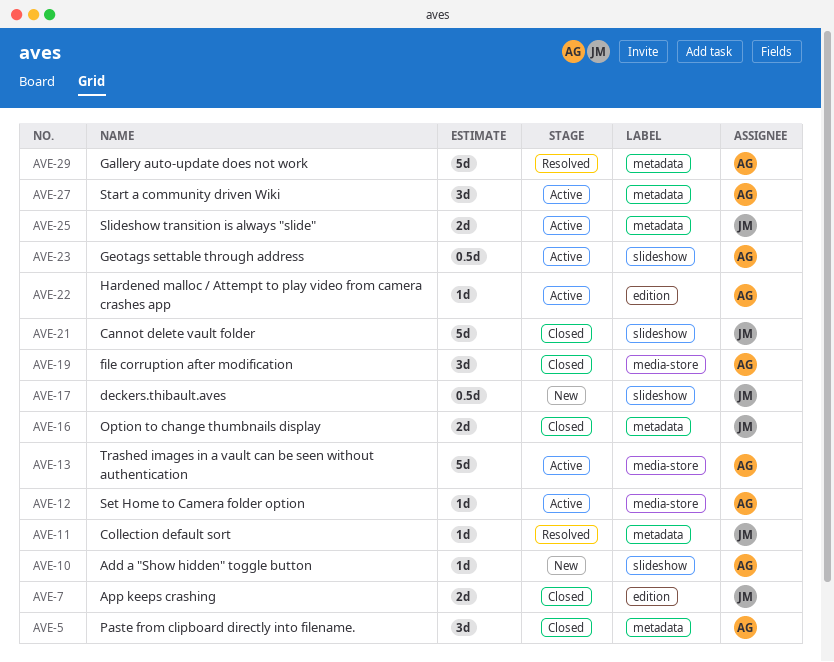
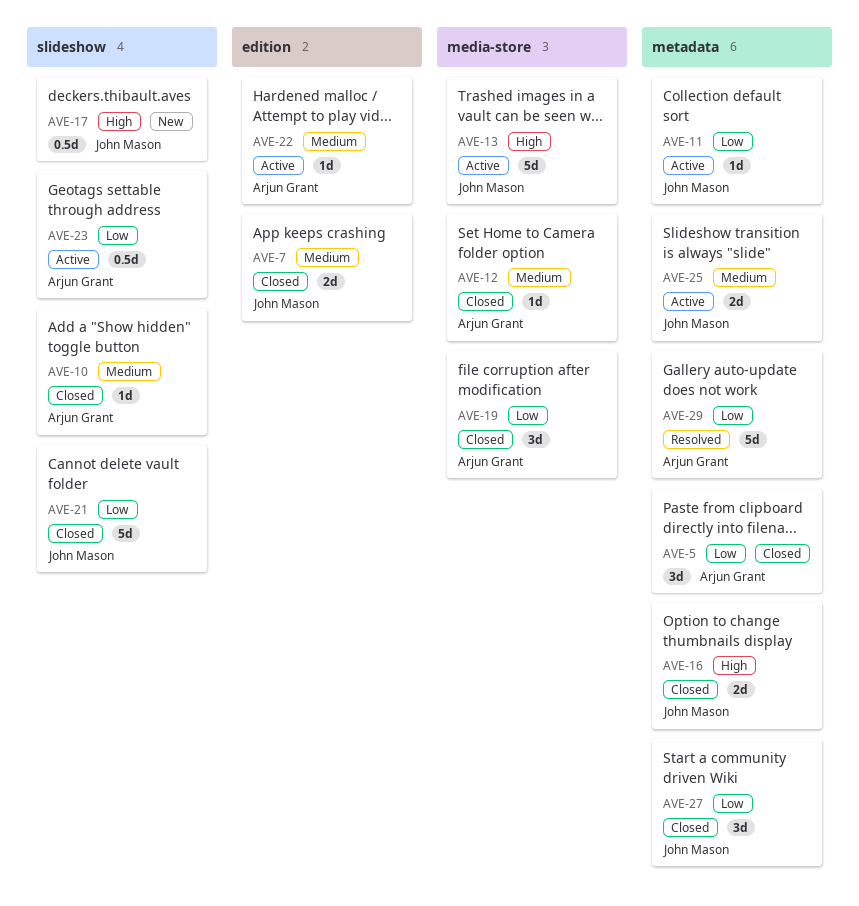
AVE-10, status: New -> Closed
AVE-11, status: Resolved -> Active
AVE-12, status: Active -> Closed
AVE-13, owner: Arjun Grant -> John Mason
AVE-27, status: Active -> Closed
AVE-27, owner: Arjun Grant -> John Mason

